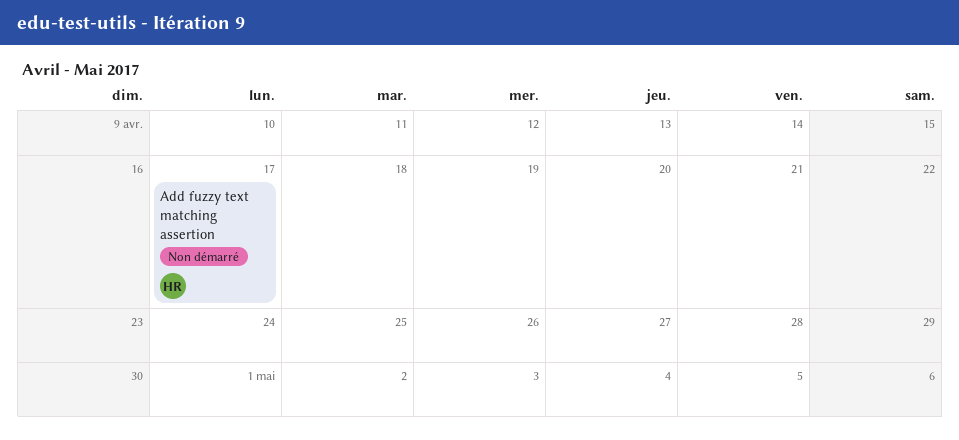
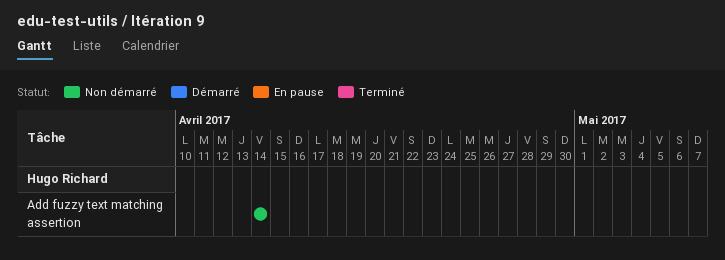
Add fuzzy text matching assertion, due: Apr 17 -> Apr 14

